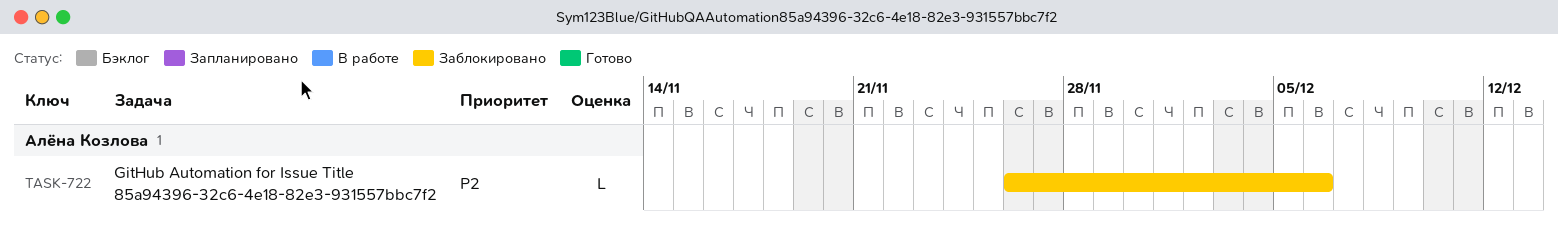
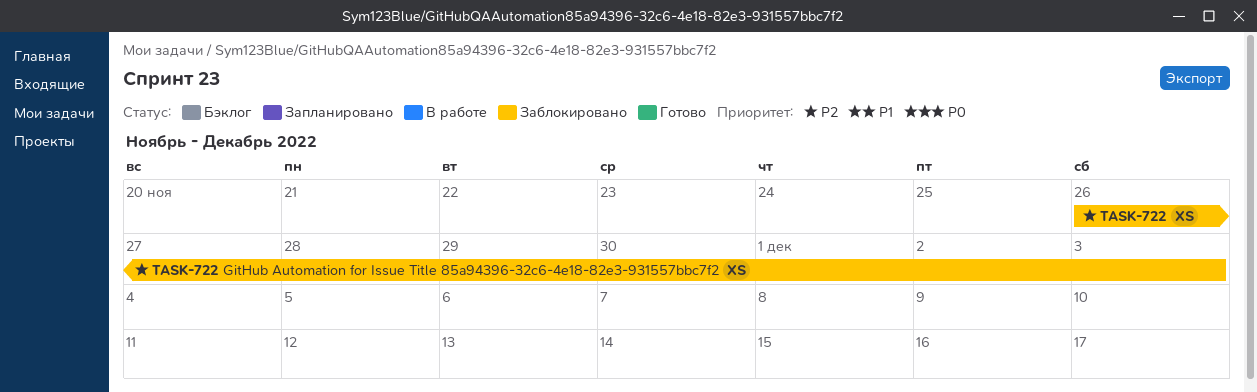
TASK-722, estimate: L -> XS
TASK-722, due: Dec 6 -> Dec 3

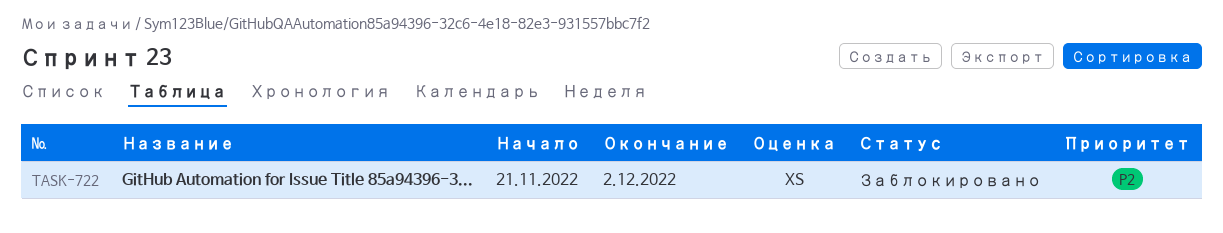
TASK-722, start: Nov 26 -> Nov 21
TASK-722, due: Dec 3 -> Dec 2

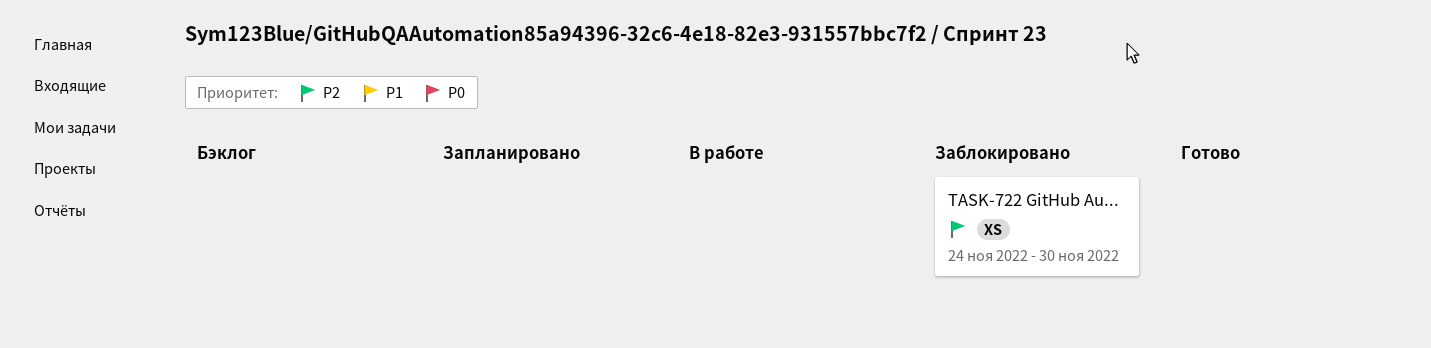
TASK-722, start: Nov 21 -> Nov 24
TASK-722, due: Dec 2 -> Nov 30

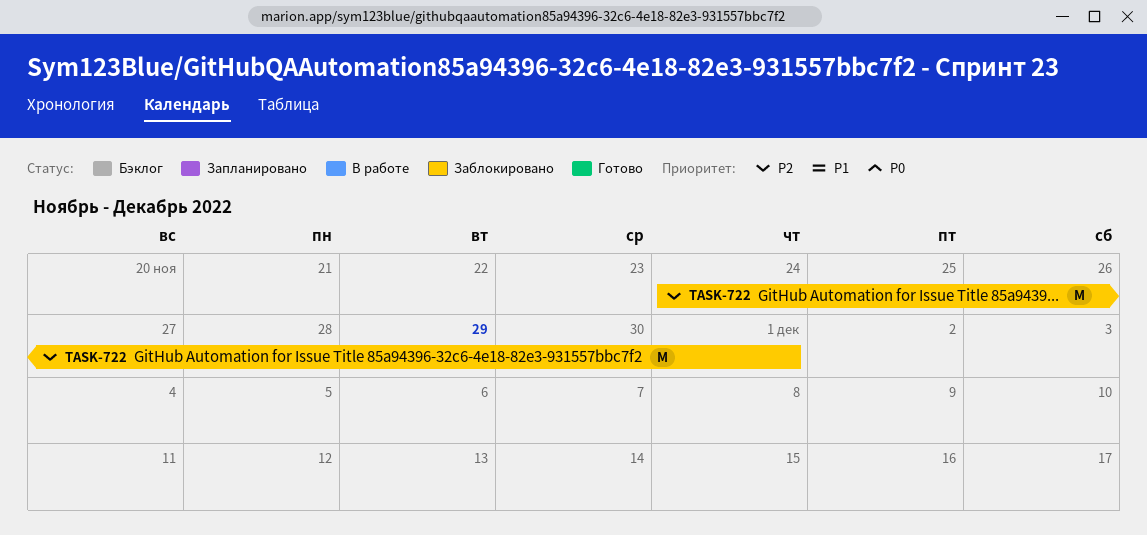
TASK-722, estimate: XS -> M
TASK-722, due: Nov 30 -> Dec 1

